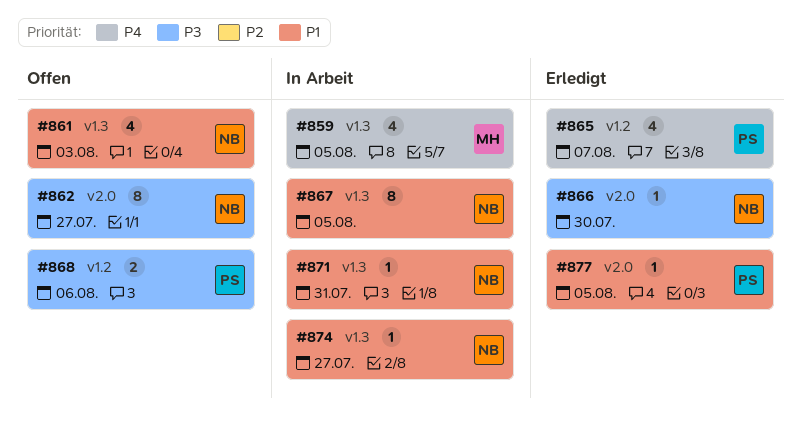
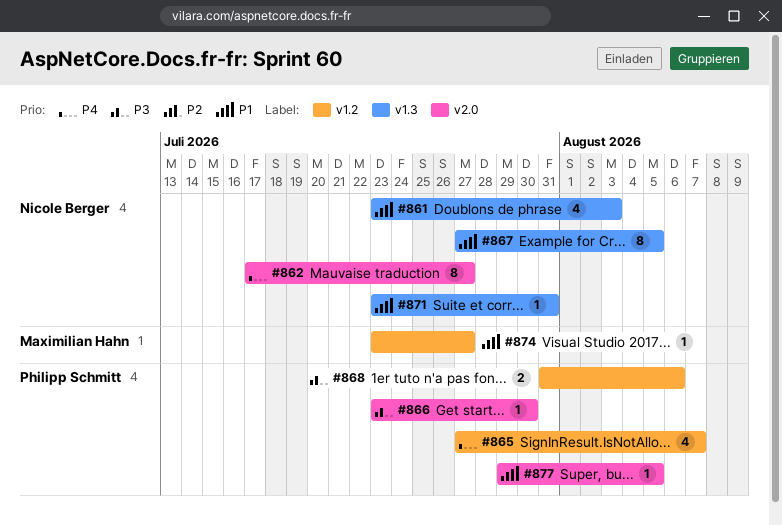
#859: present -> none
#862, priority: P3 -> P4
#866, owner: Nicole Berger -> Philipp Schmitt
#874, owner: Nicole Berger -> Maximilian Hahn
#874, label: v1.3 -> v1.2

